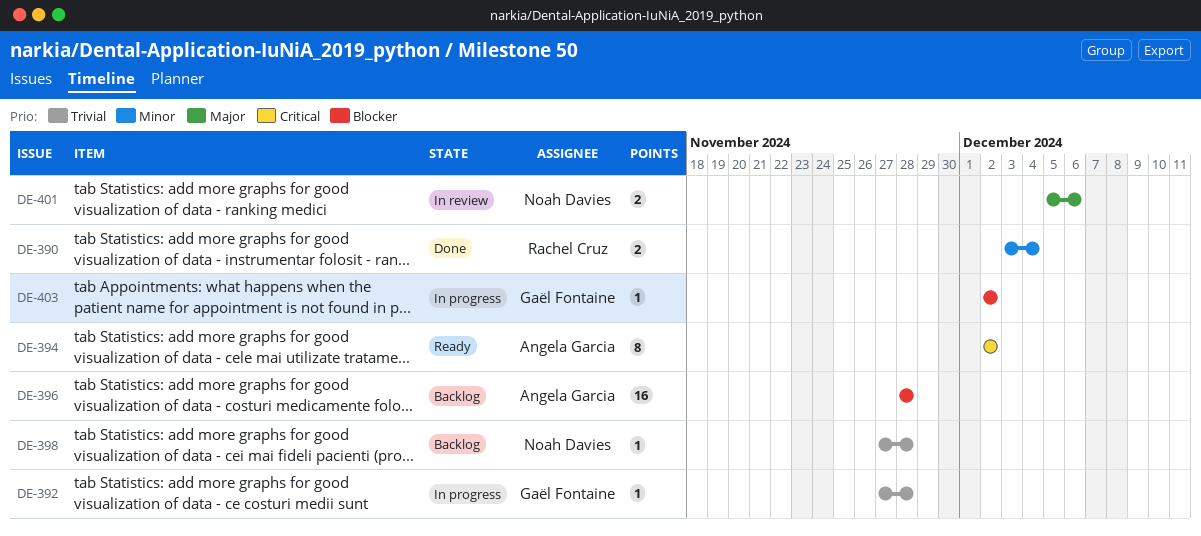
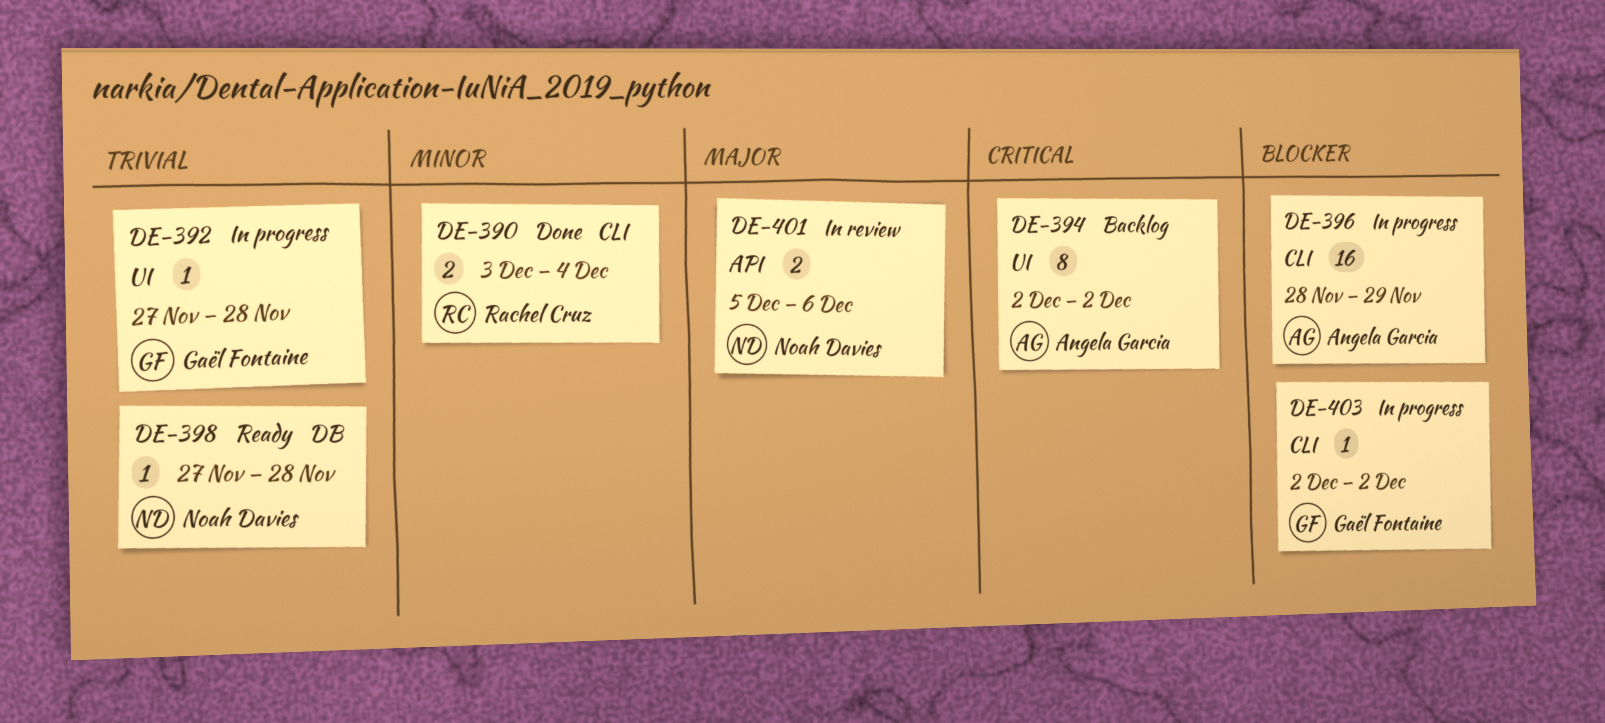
DE-394, status: Ready -> Backlog
DE-396, status: Backlog -> In progress
DE-396, due: Nov 28 -> Nov 29
DE-398, status: Backlog -> Ready

